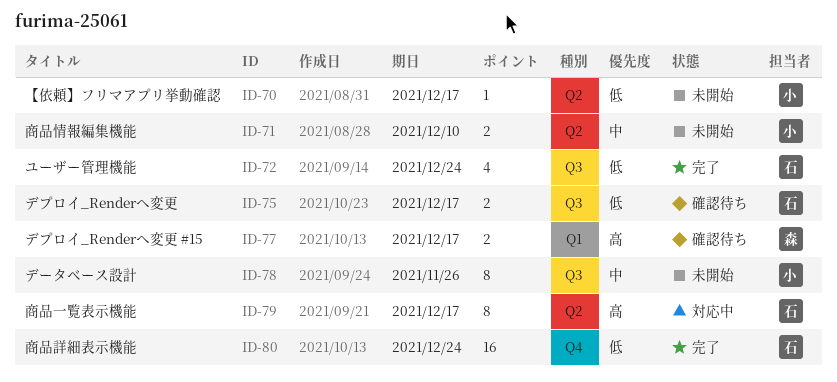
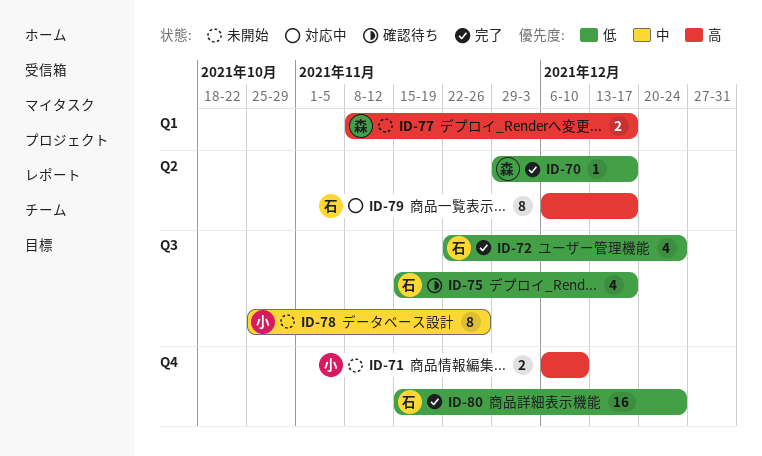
ID-70, status: 未開始 -> 完了
ID-70, owner: 小 -> 森
ID-71, priority: 中 -> 高
ID-71, label: Q2 -> Q4
ID-75, estimate: 2 -> 4
ID-77, status: 確認待ち -> 未開始

